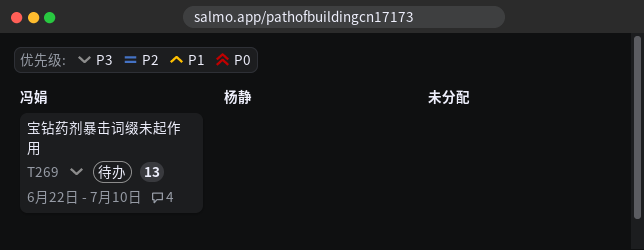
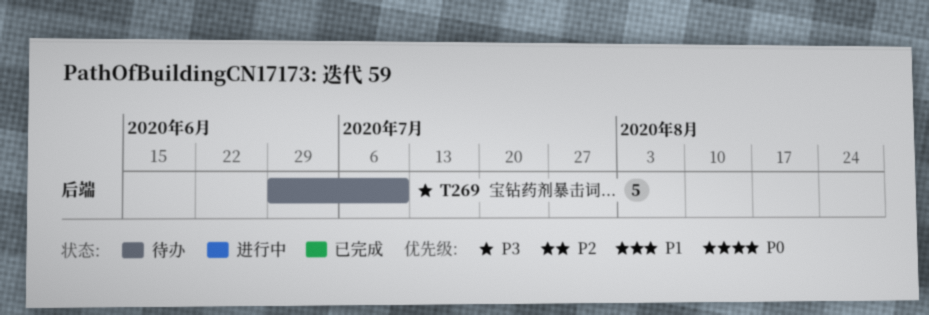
T269, estimate: 13 -> 5
T269, start: Jun 22 -> Jun 29

